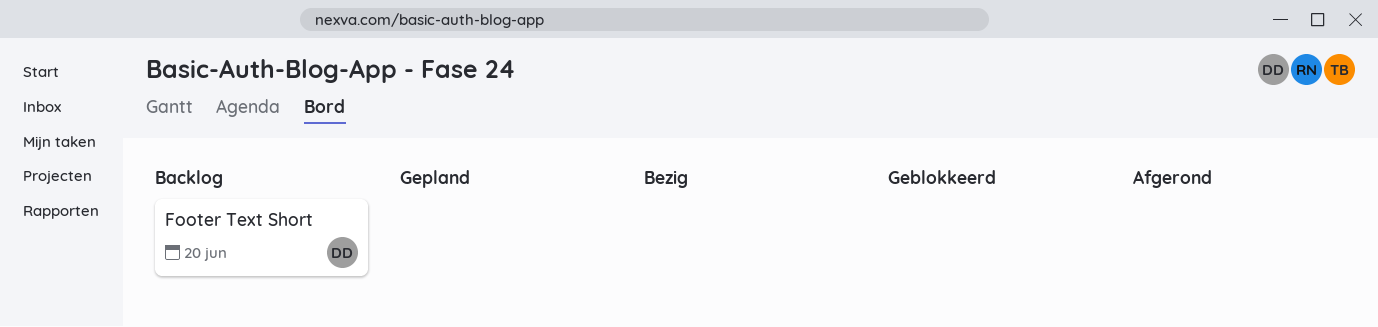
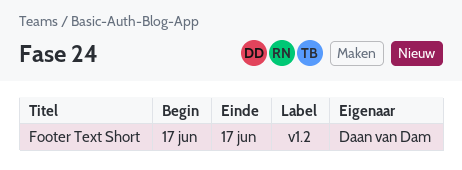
Footer Text Short, due: Jun 20 -> Jun 17

